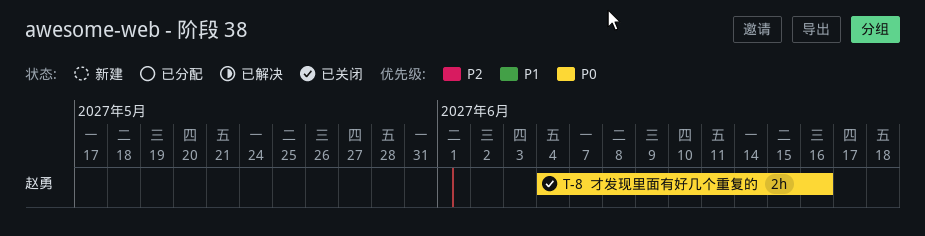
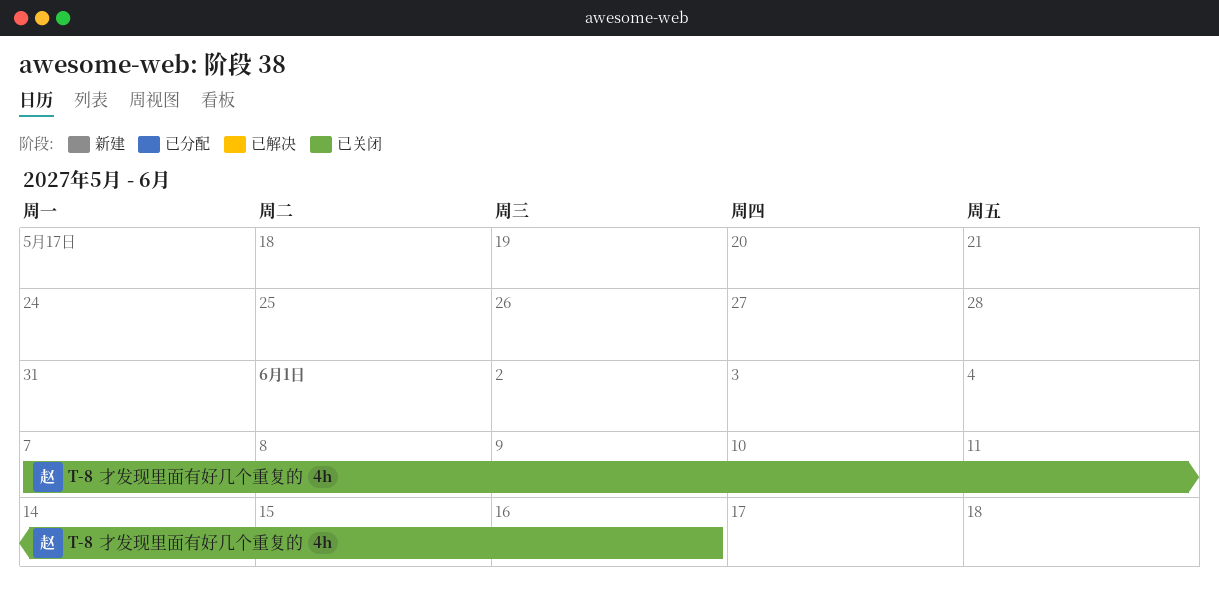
T-8, estimate: 2h -> 4h
T-8, start: Jun 4 -> Jun 7

